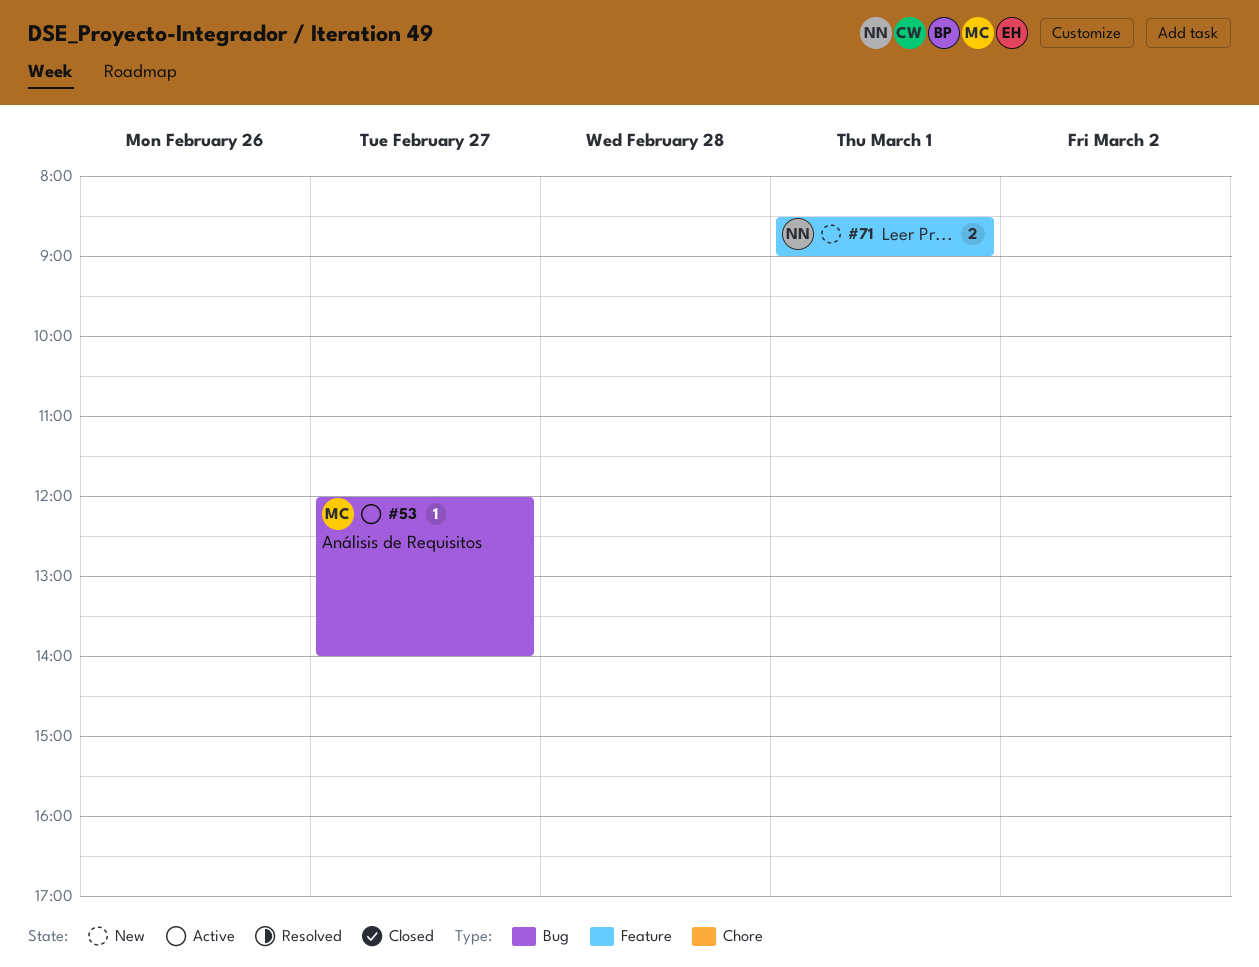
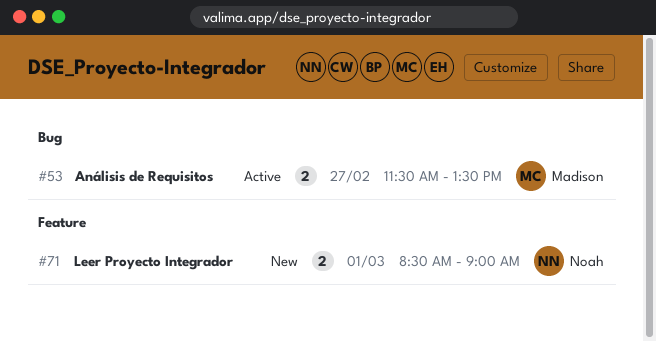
#53, estimate: 1 -> 2
#53, begins: 12:00 -> 11:30
#53, ends: 14:00 -> 13:30

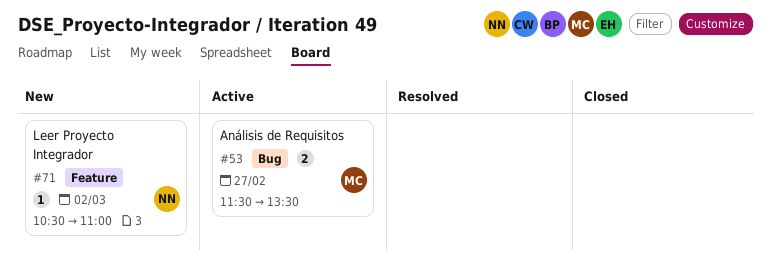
#71, estimate: 2 -> 1
#71, day: Mar 1 -> Mar 2
#71, begins: 08:30 -> 10:30
#71, ends: 09:00 -> 11:00

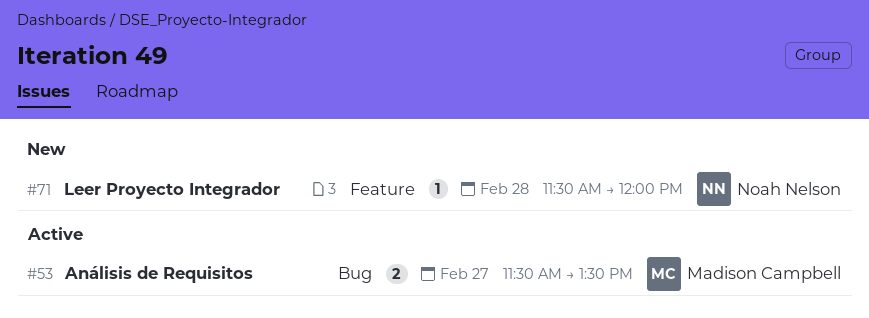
#71, day: Mar 2 -> Feb 28
#71, begins: 10:30 -> 11:30
#71, ends: 11:00 -> 12:00

